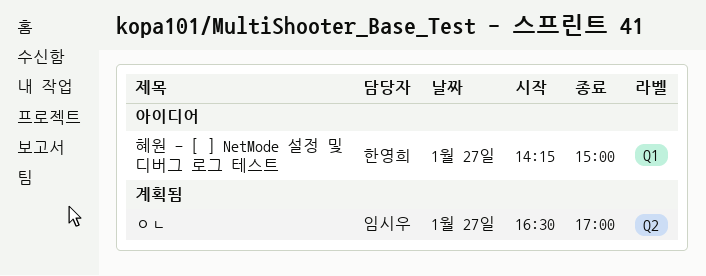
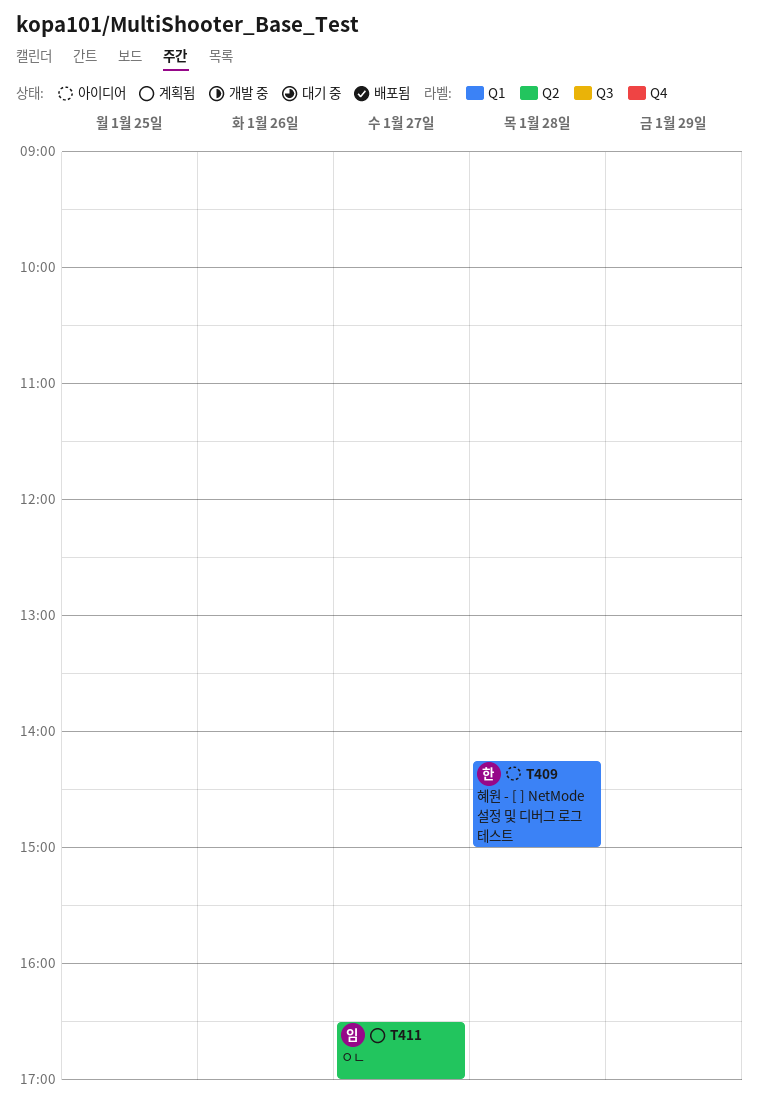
혜원 - [ ] NetMode 설정 및 디버그 로그 테스트, day: Jan 27 -> Jan 28

